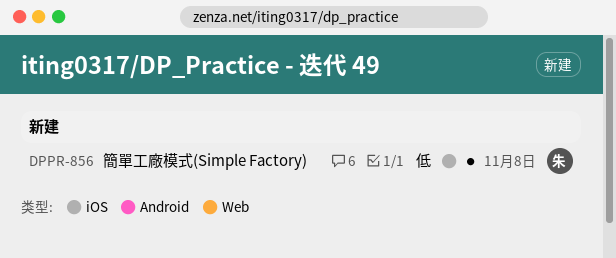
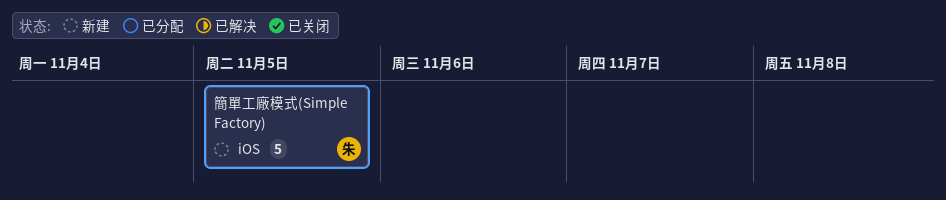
簡單工廠模式(Simple Factory), estimate: 1 -> 5
簡單工廠模式(Simple Factory), due: Nov 8 -> Nov 5

